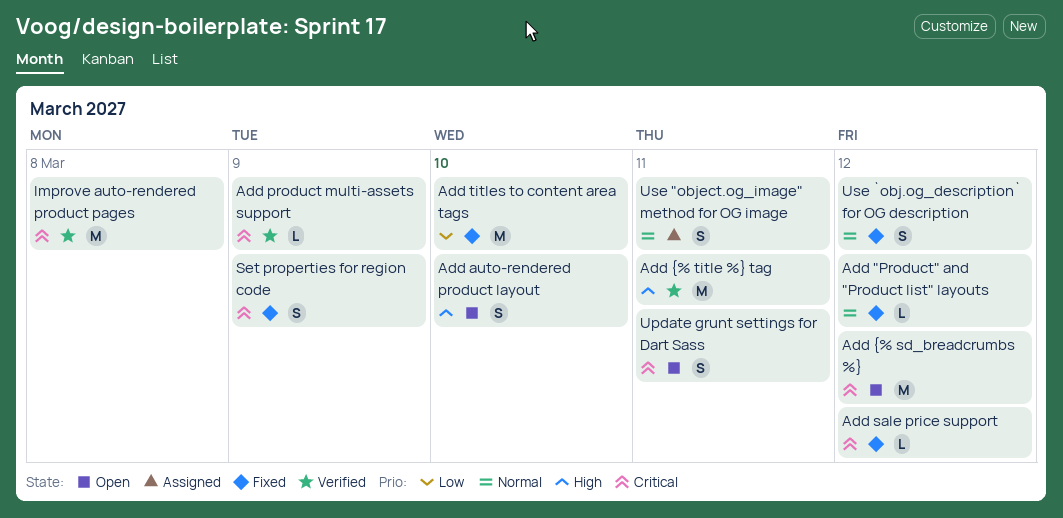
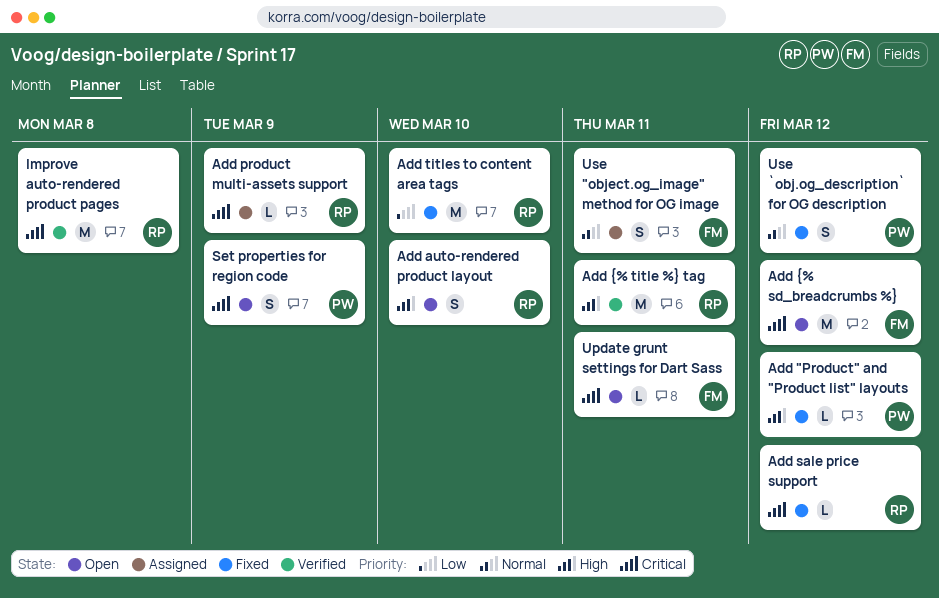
Add "Product" and "Product list" layouts, priority: Normal -> High
Add product multi-assets support, status: Verified -> Assigned
Set properties for region code, status: Fixed -> Open
Update grunt settings for Dart Sass, estimate: S -> L

